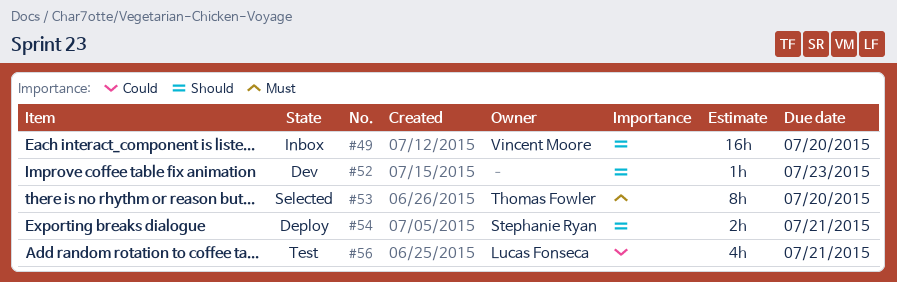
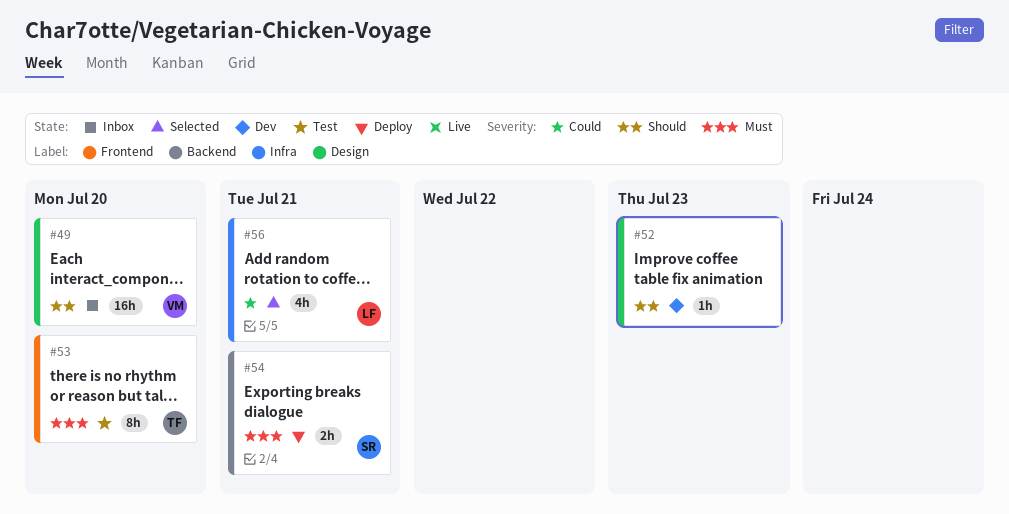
#53, status: Selected -> Test
#54, priority: Should -> Must
#56, status: Test -> Selected

